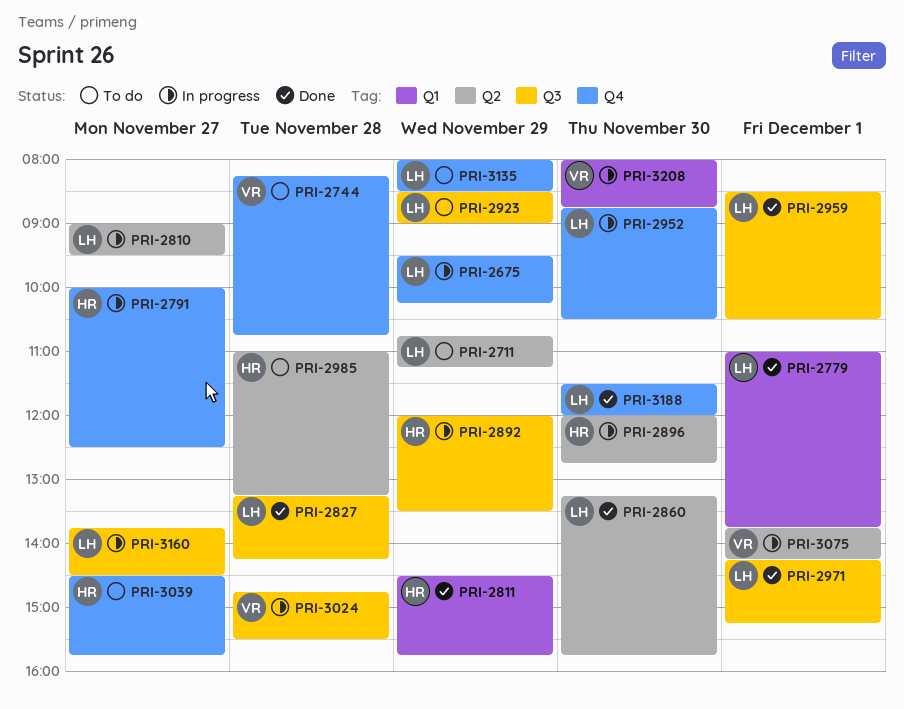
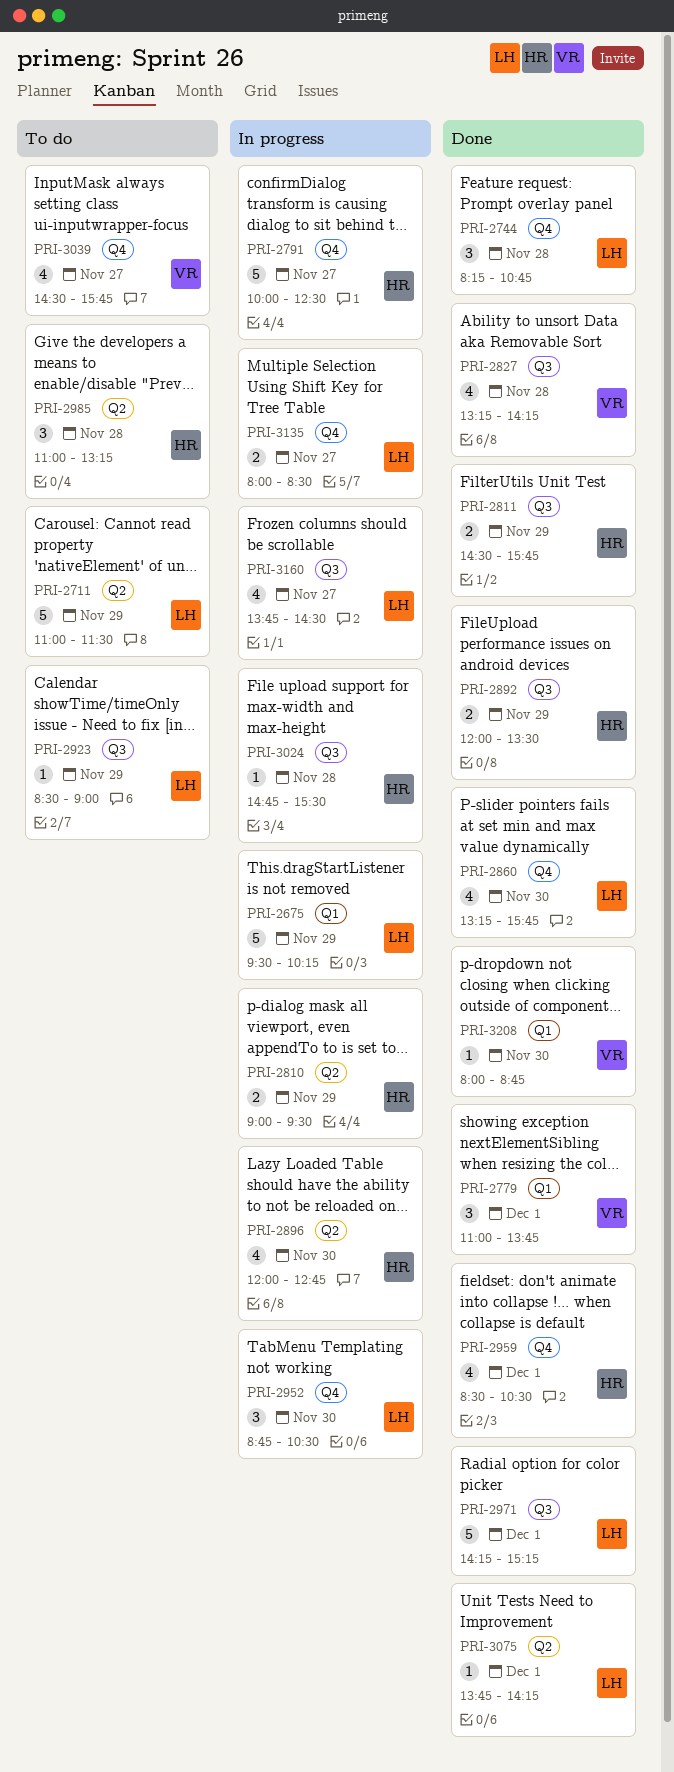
PRI-2675, label: Q4 -> Q1
PRI-2711, begins: 10:45 -> 11:00
PRI-2711, ends: 11:15 -> 11:30
PRI-2744, status: To do -> Done
PRI-2744, owner: VR -> LH
PRI-2779, owner: LH -> VR
PRI-2810, owner: LH -> HR
PRI-2810, day: Nov 27 -> Nov 29
PRI-2811, label: Q1 -> Q3
PRI-2827, owner: LH -> VR
PRI-2860, label: Q2 -> Q4
PRI-2892, status: In progress -> Done
PRI-2959, owner: LH -> HR
PRI-2959, label: Q3 -> Q4
PRI-3024, owner: VR -> HR
PRI-3039, owner: HR -> VR
PRI-3075, status: In progress -> Done
PRI-3075, owner: VR -> LH
PRI-3135, status: To do -> In progress
PRI-3135, day: Nov 29 -> Nov 27
PRI-3188: present -> none
PRI-3208, status: In progress -> Done

